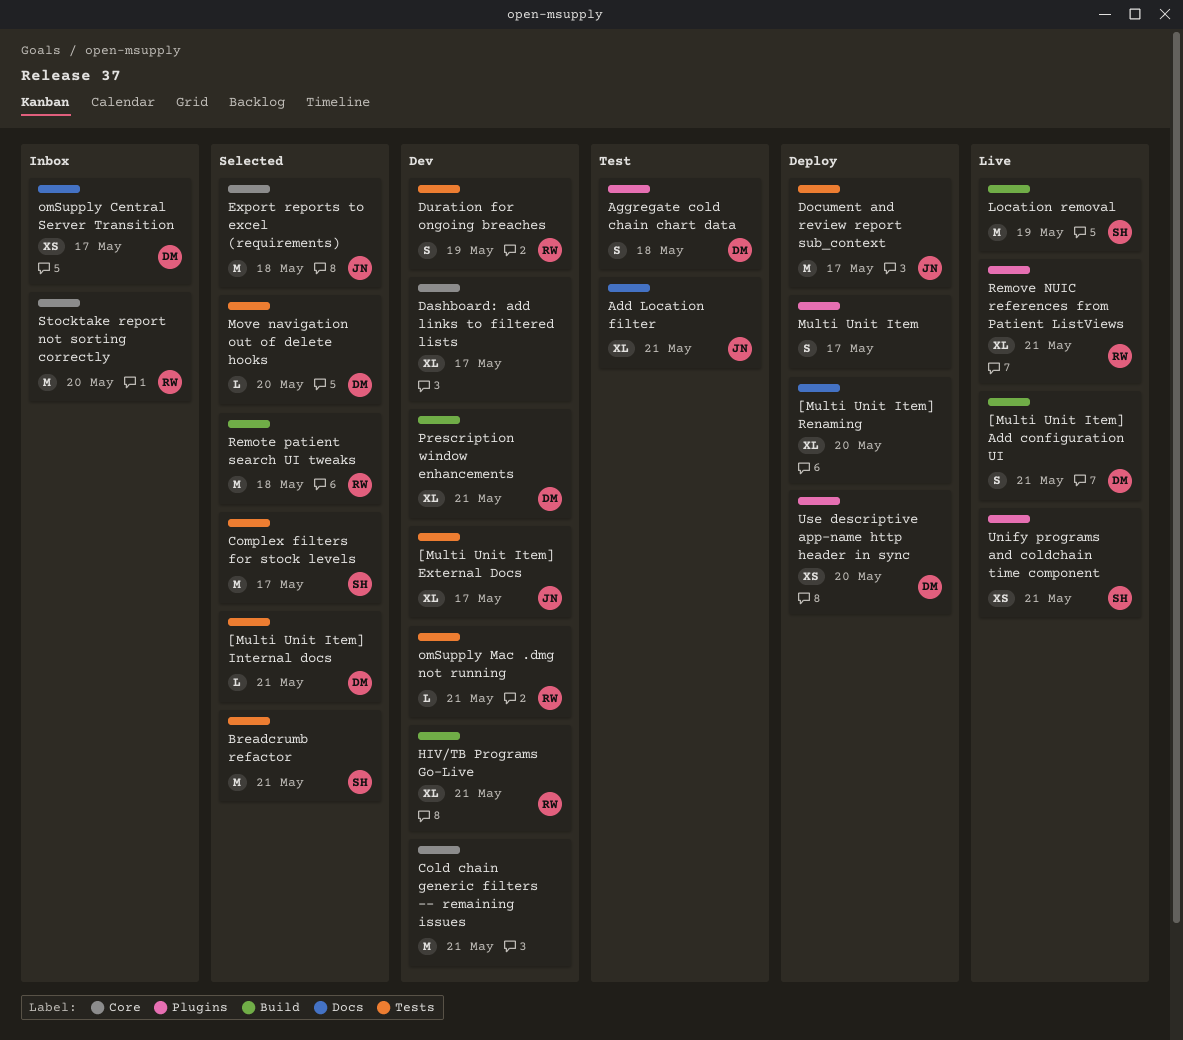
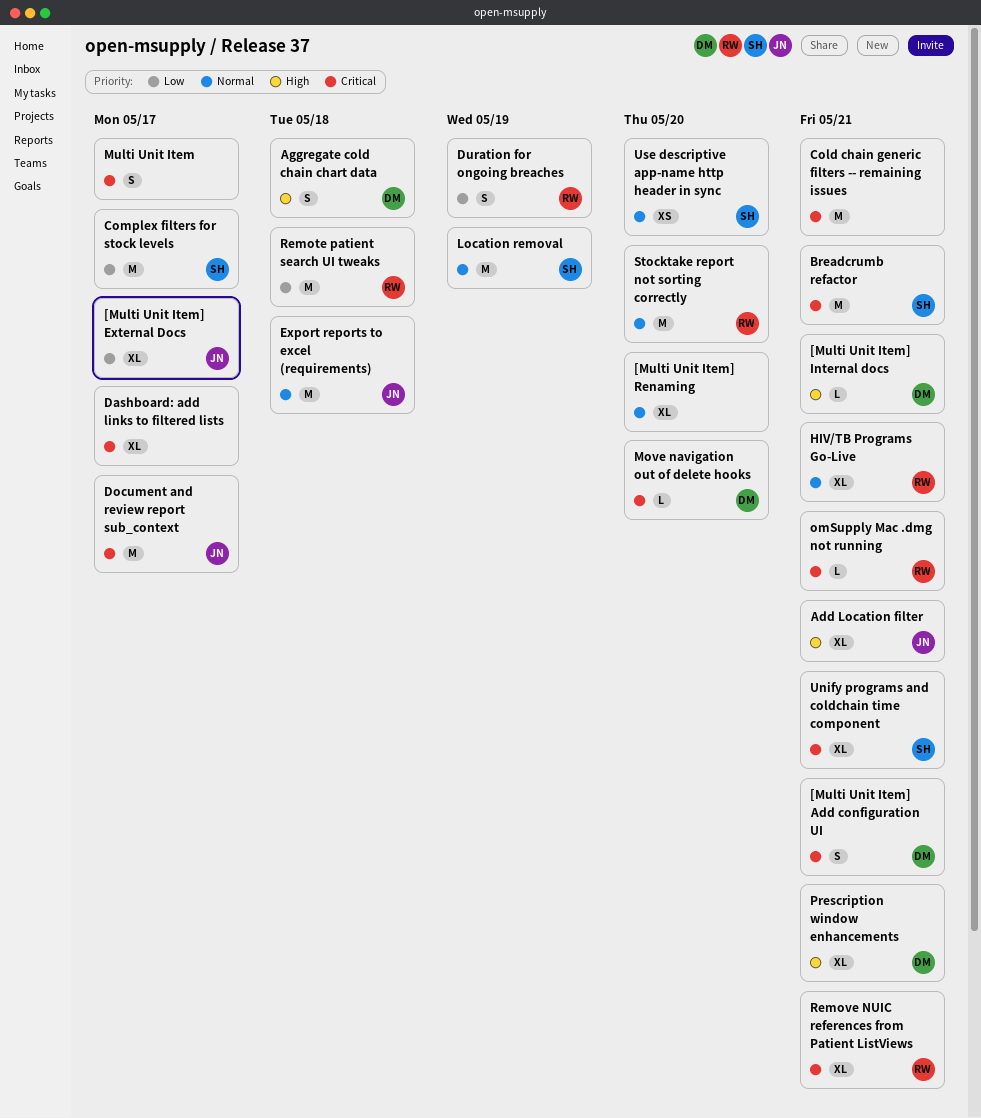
omSupply Central Server Transition: present -> none
Unify programs and coldchain time component, estimate: XS -> XL
Use descriptive app-name http header in sync, owner: DM -> SH

